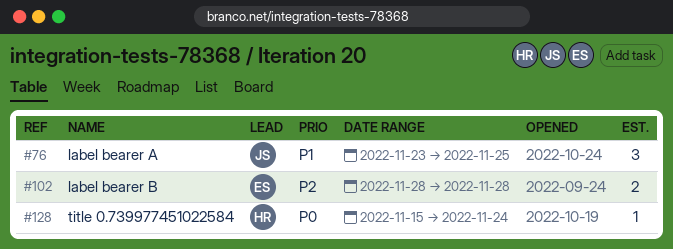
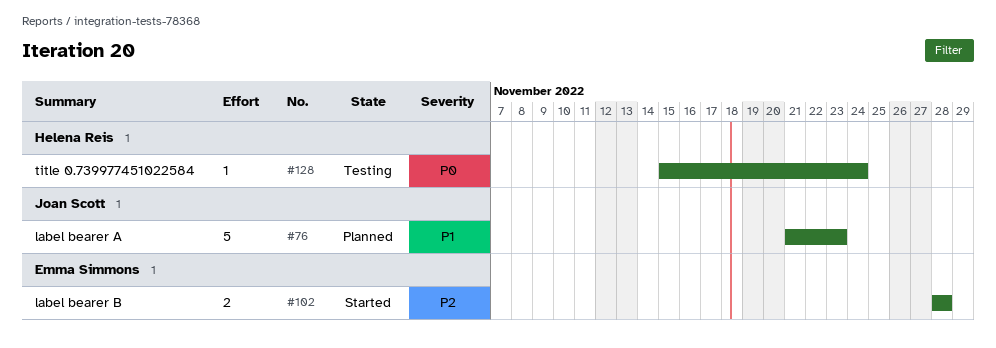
#76, estimate: 3 -> 5
#76, start: Nov 23 -> Nov 21
#76, due: Nov 25 -> Nov 23

